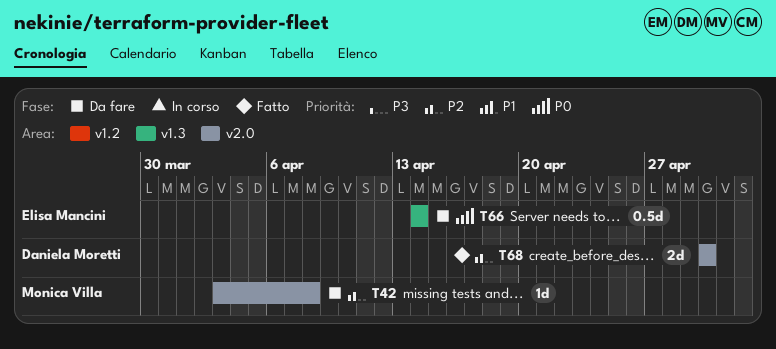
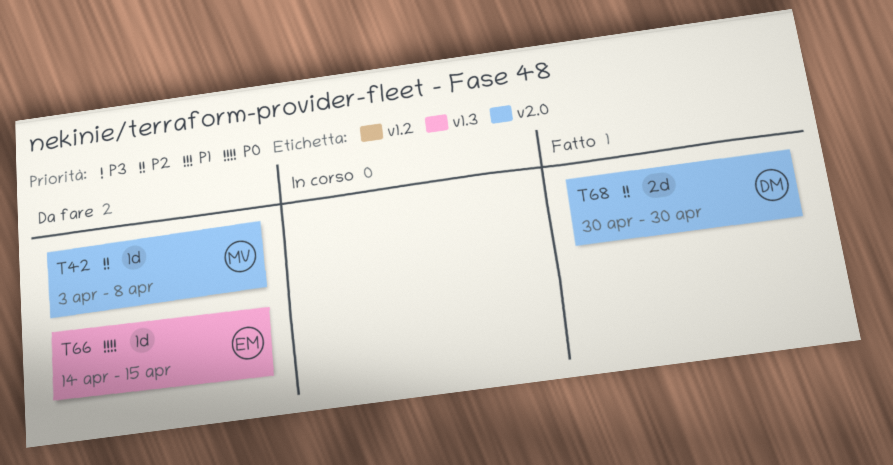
T66, estimate: 0.5d -> 1d
T66, due: Apr 14 -> Apr 15

